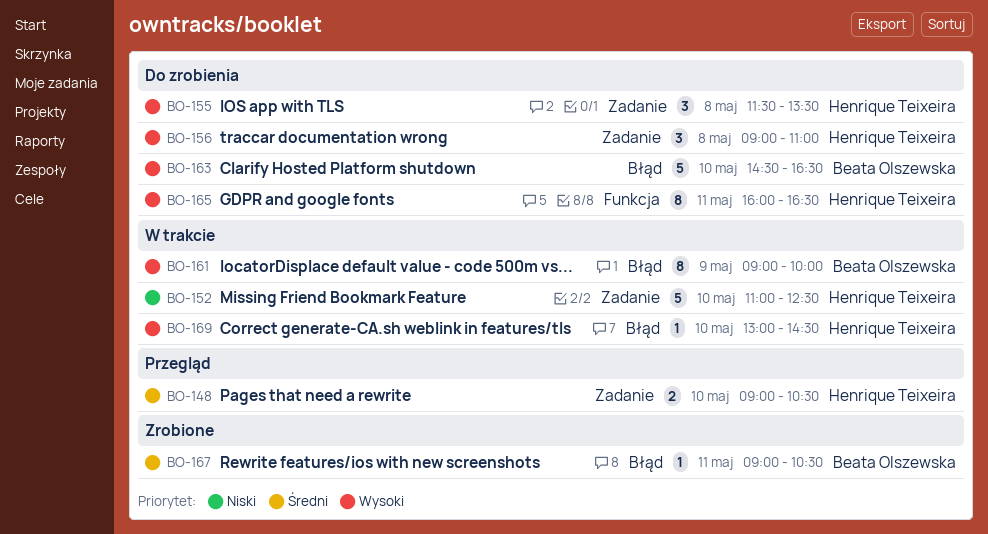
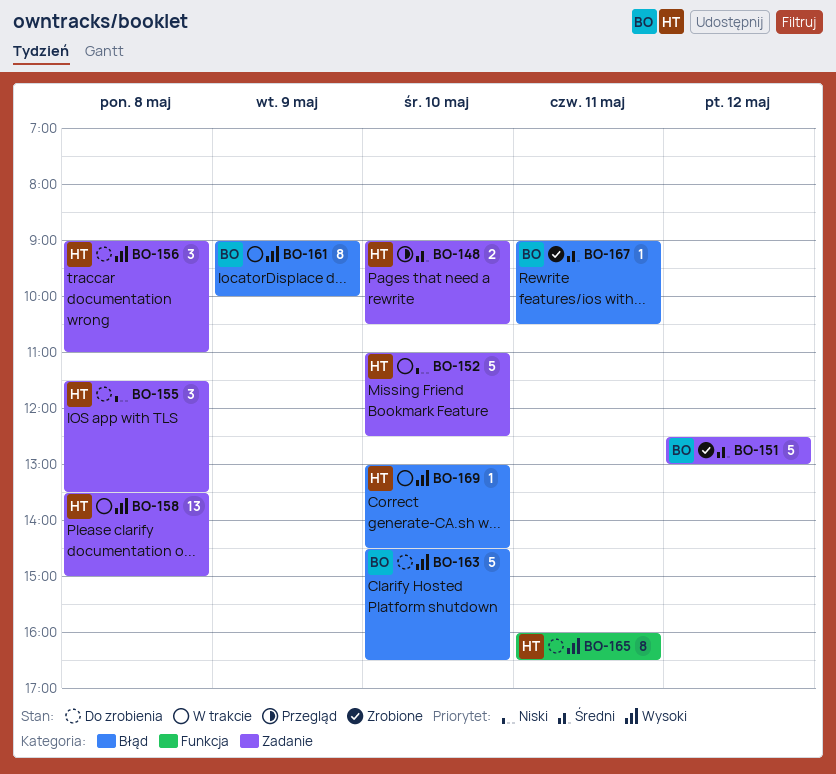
BO-151: none -> present
BO-155, priority: Wysoki -> Niski
BO-158: none -> present

